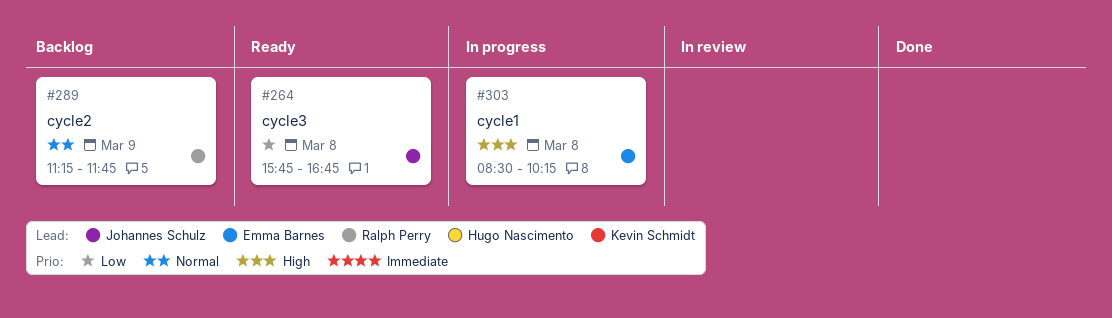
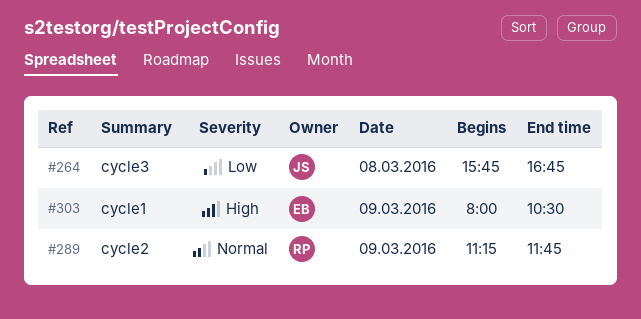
#303, day: Mar 8 -> Mar 9
#303, begins: 08:30 -> 08:00
#303, ends: 10:15 -> 10:30

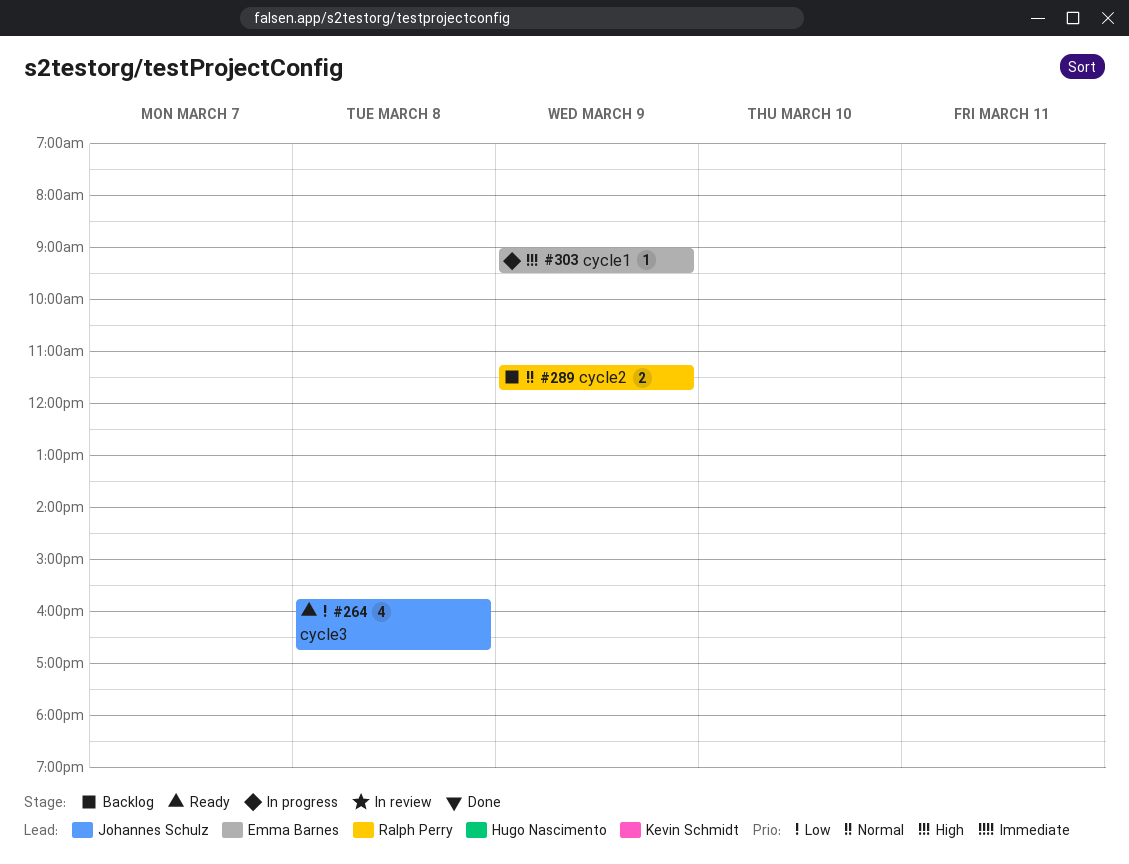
#303, begins: 08:00 -> 09:00
#303, ends: 10:30 -> 09:30

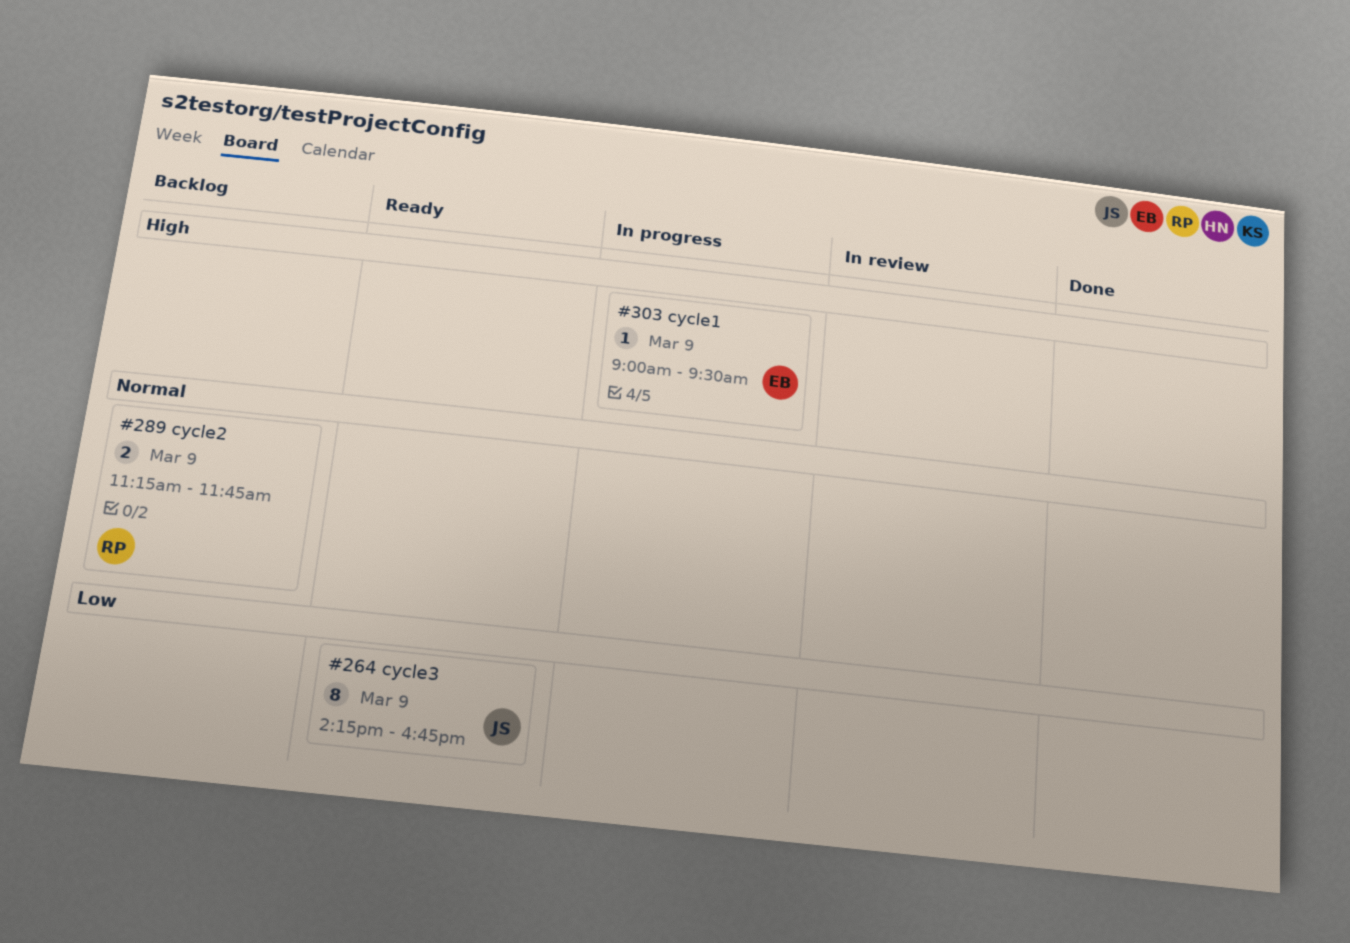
#264, estimate: 4 -> 8
#264, day: Mar 8 -> Mar 9
#264, begins: 15:45 -> 14:15

